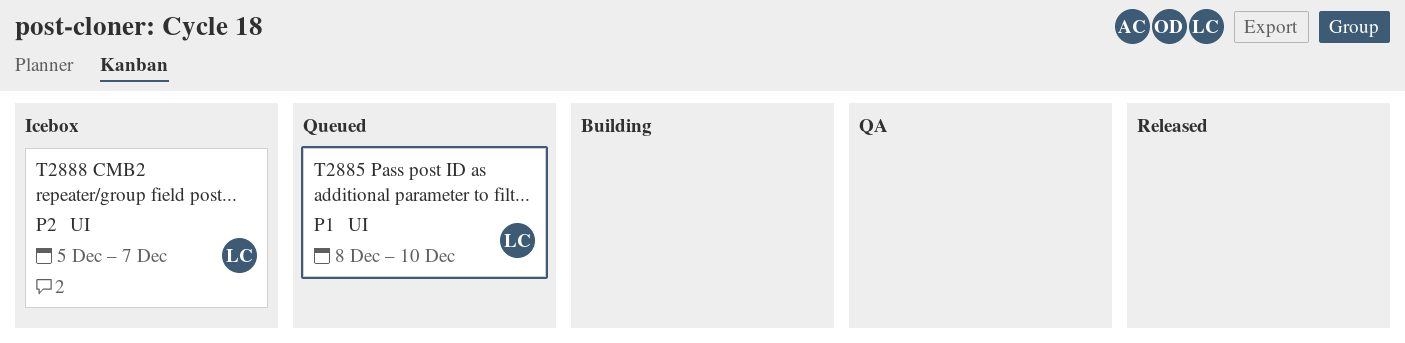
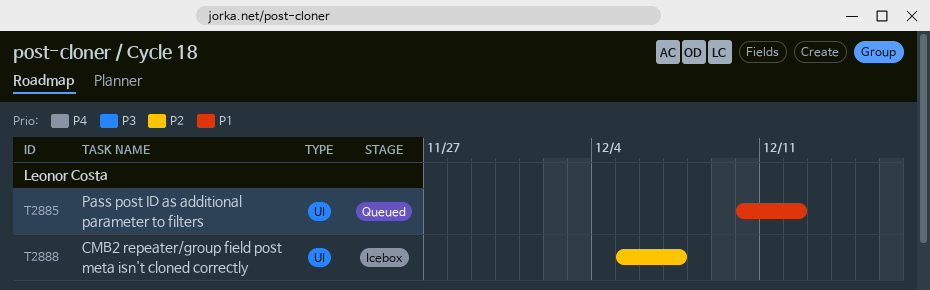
T2885, start: Dec 8 -> Dec 10
T2885, due: Dec 10 -> Dec 12

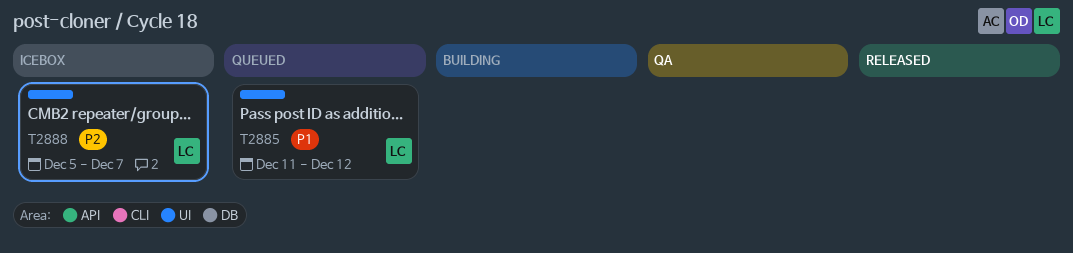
T2885, start: Dec 10 -> Dec 11

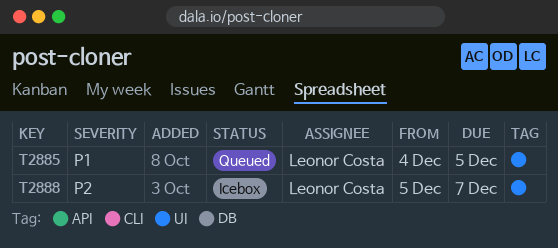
T2885, start: Dec 11 -> Dec 4
T2885, due: Dec 12 -> Dec 5

